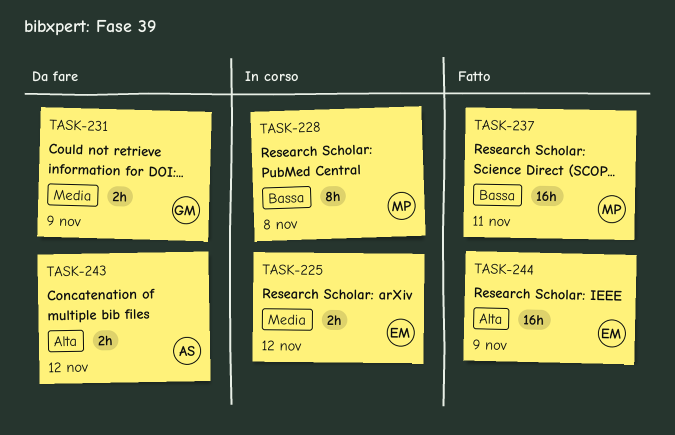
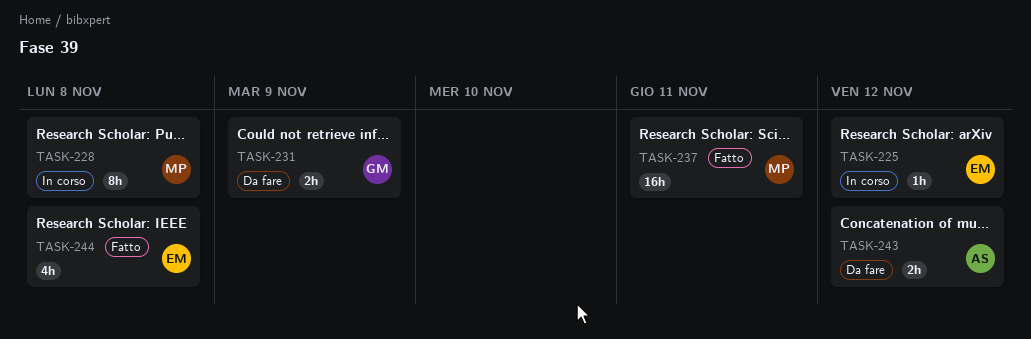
TASK-225, estimate: 2h -> 1h
TASK-244, estimate: 16h -> 4h
TASK-244, due: Nov 9 -> Nov 8

